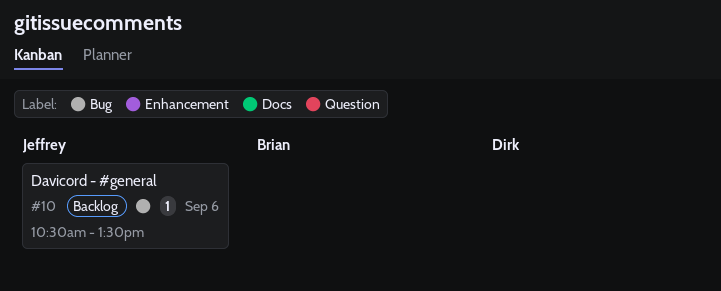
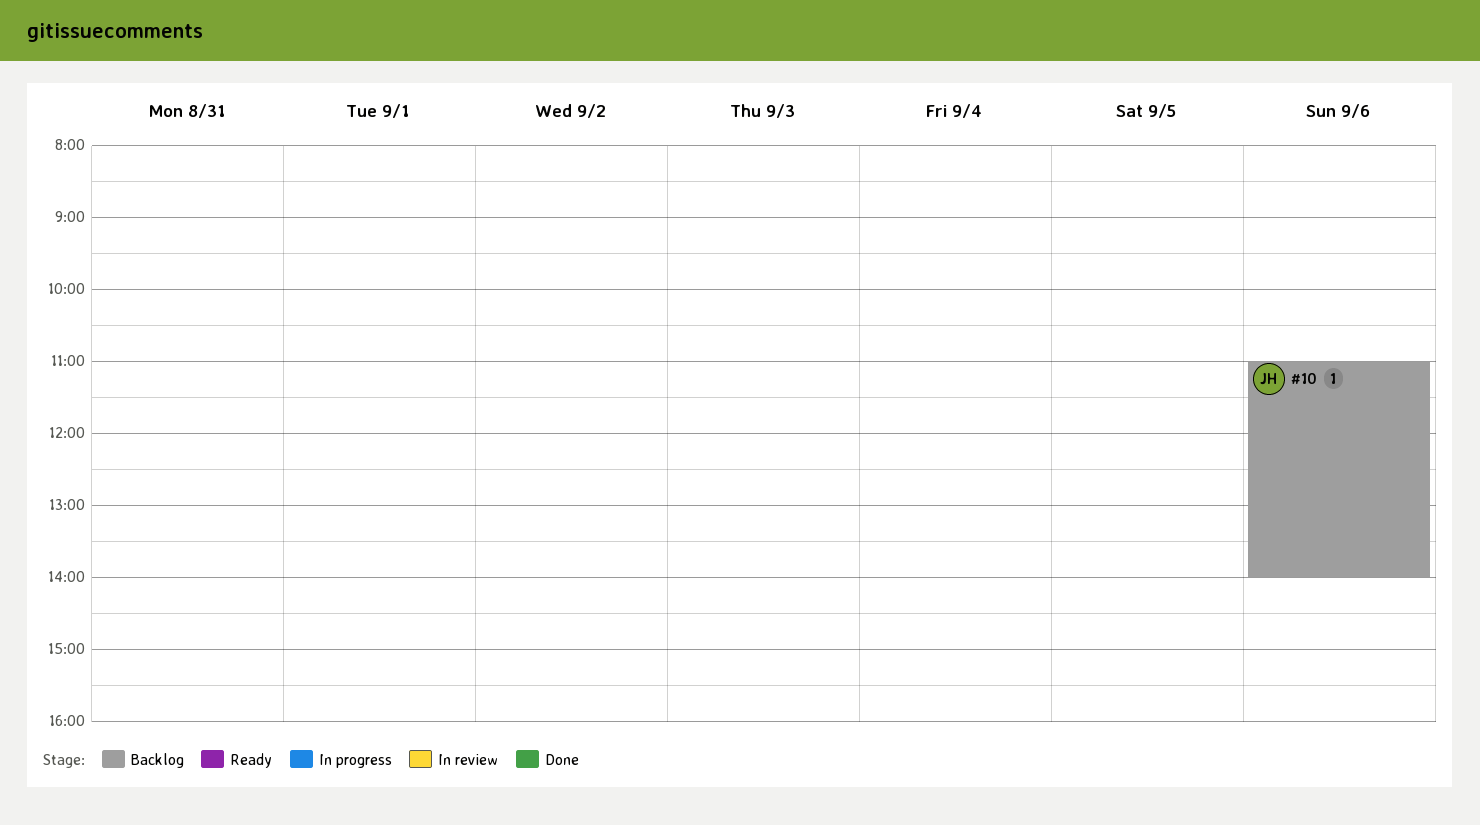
#10, begins: 10:30 -> 11:00
#10, ends: 13:30 -> 14:00

